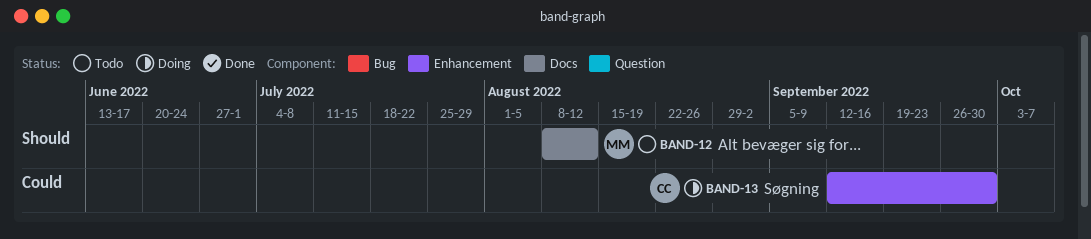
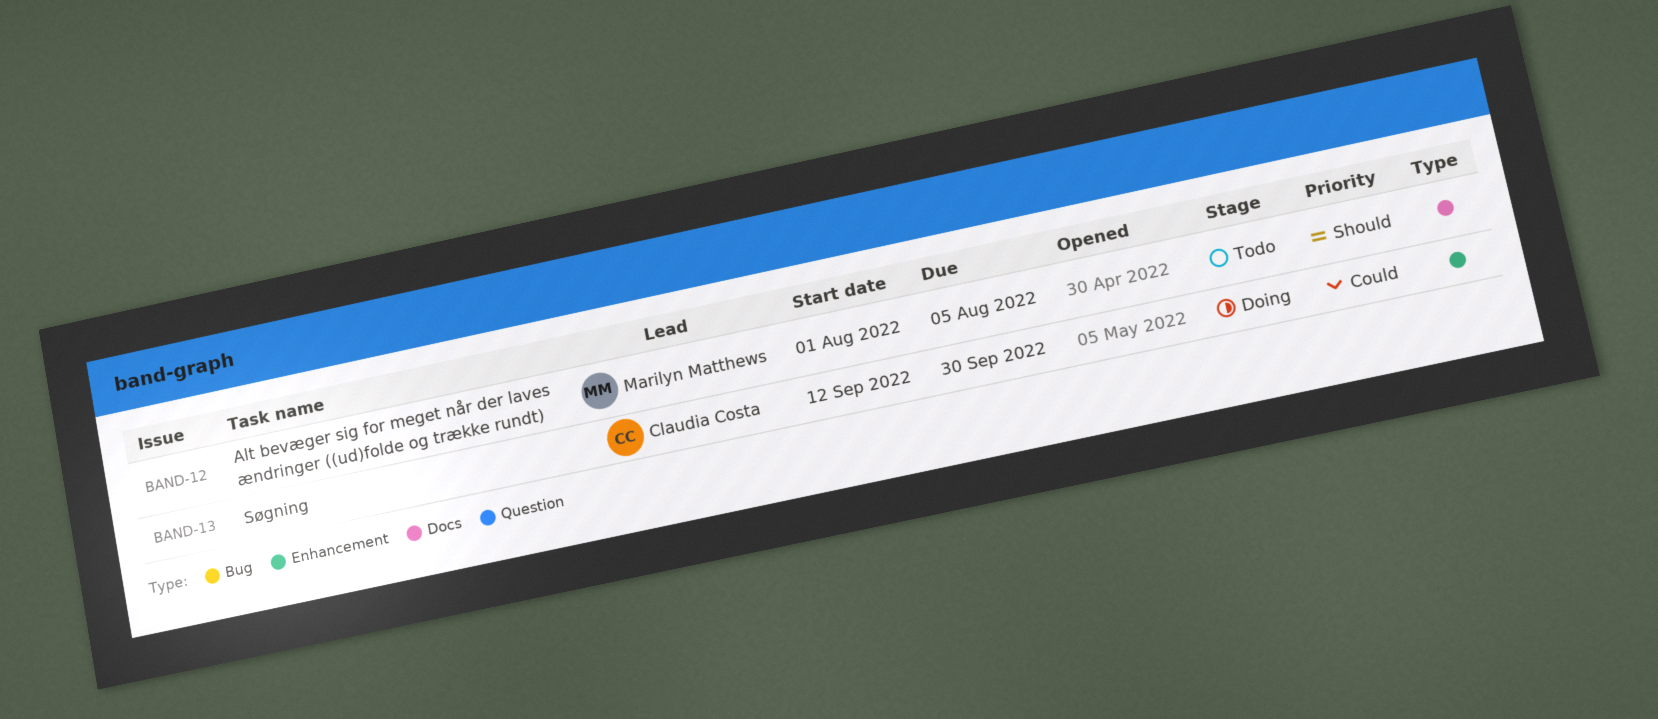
BAND-12, start: Aug 8 -> Aug 1
BAND-12, due: Aug 12 -> Aug 5

